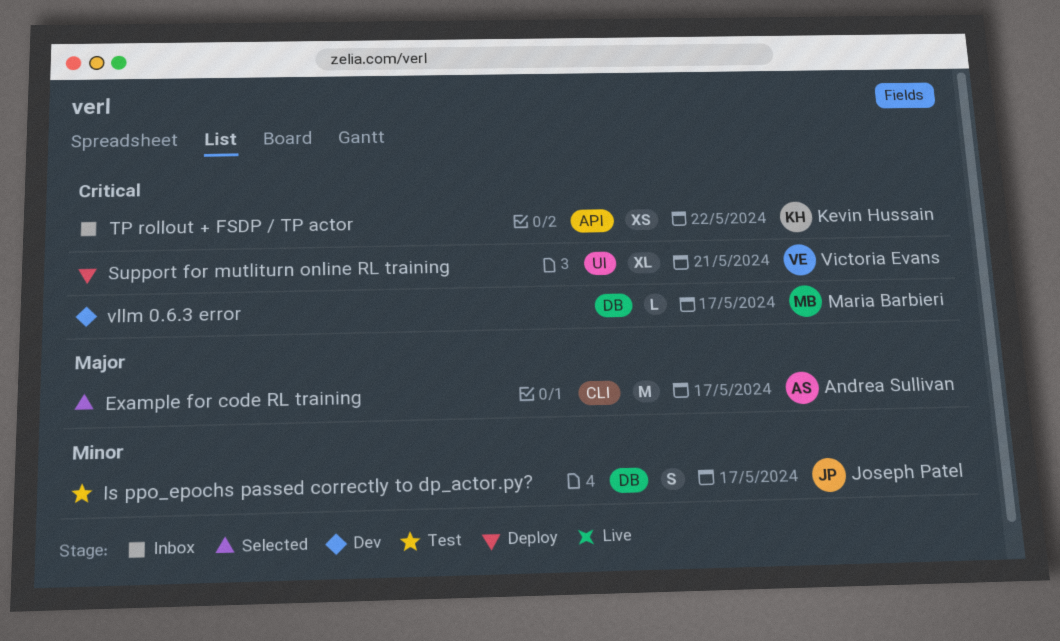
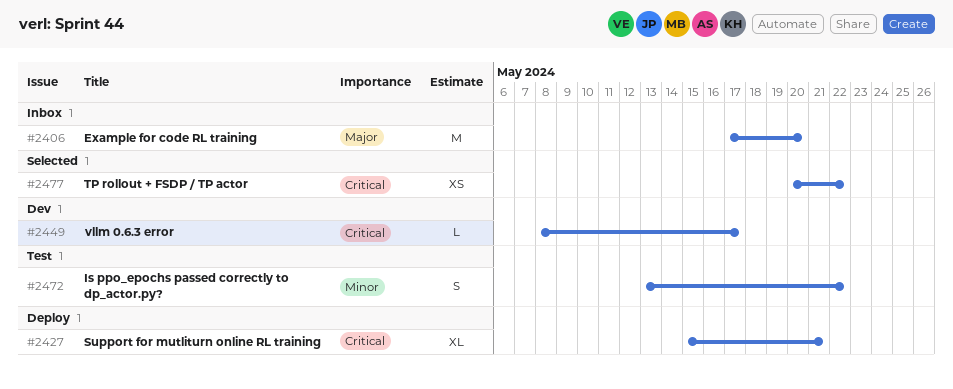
Example for code RL training, status: Selected -> Inbox
Example for code RL training, due: May 17 -> May 20
Is ppo_epochs passed correctly to dp_actor.py?, due: May 17 -> May 22
TP rollout + FSDP / TP actor, status: Inbox -> Selected

